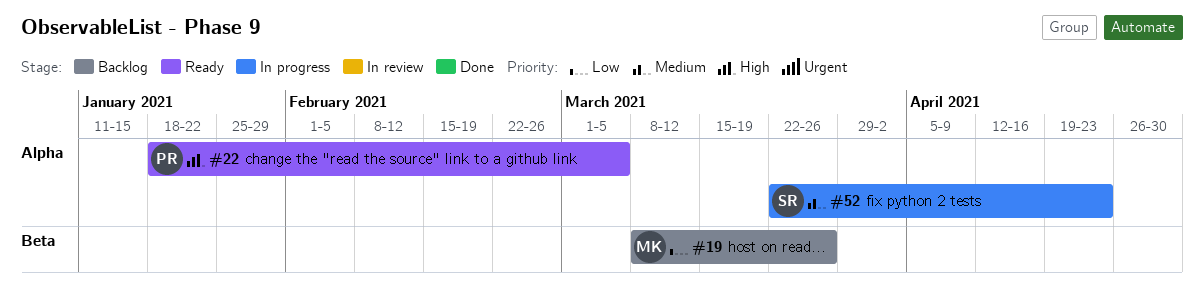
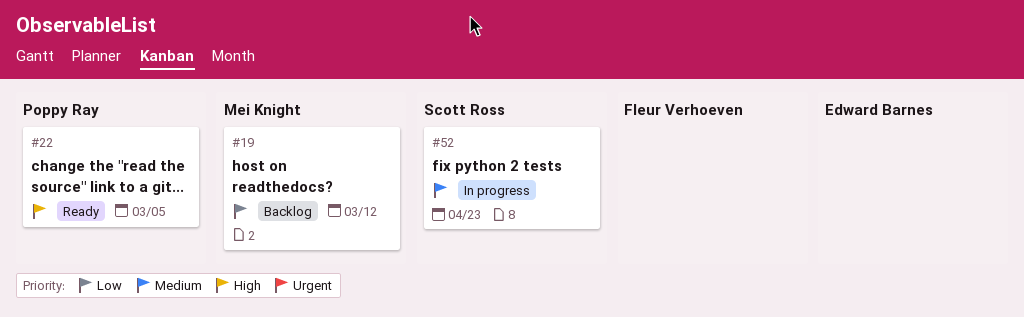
#19, due: Mar 26 -> Mar 12

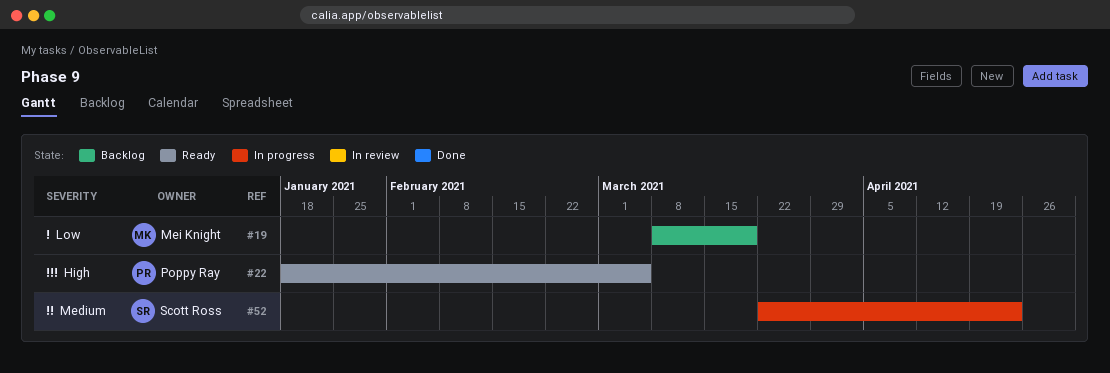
#19, due: Mar 12 -> Mar 19

